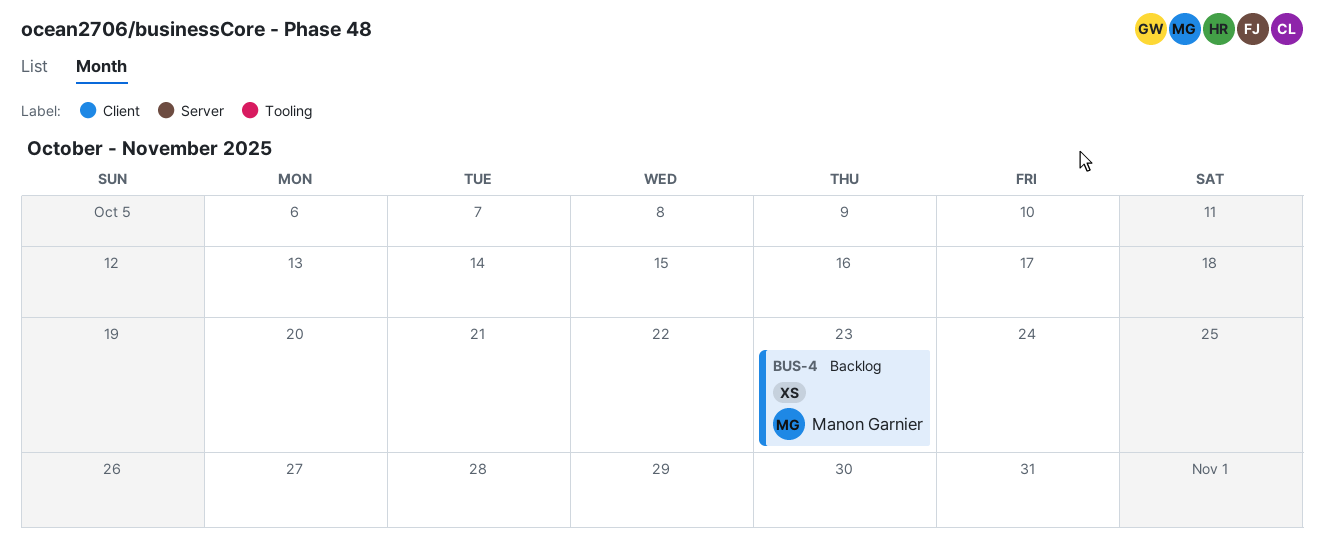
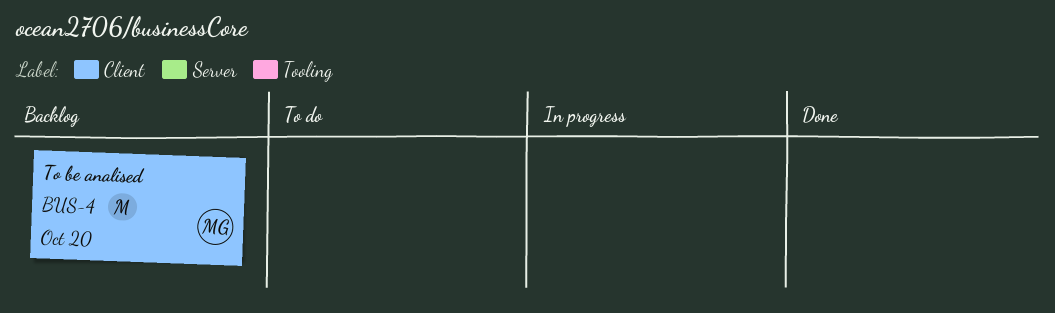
BUS-4, estimate: XS -> M
BUS-4, due: Oct 23 -> Oct 20

